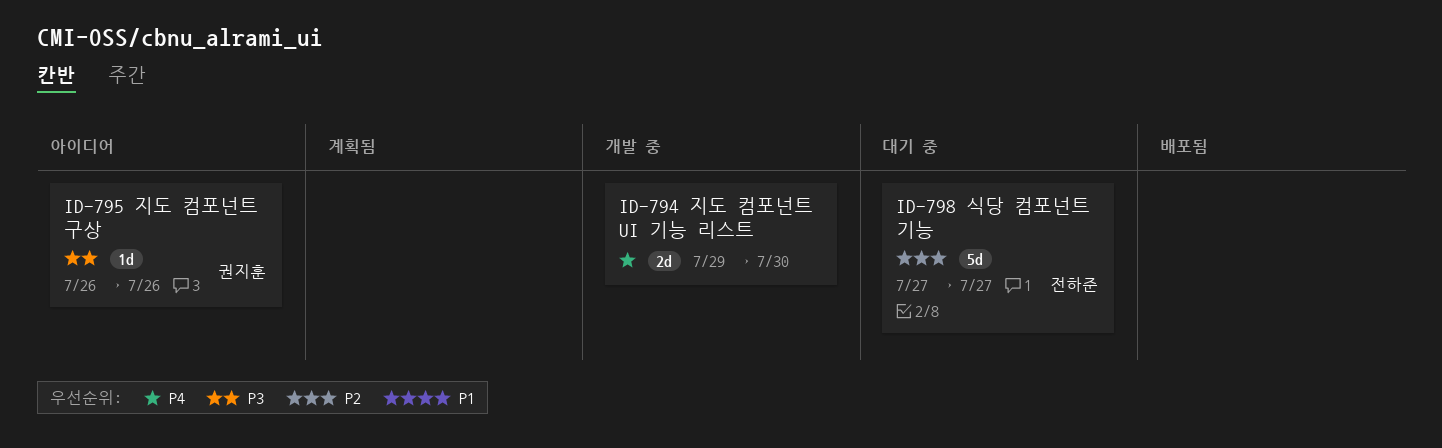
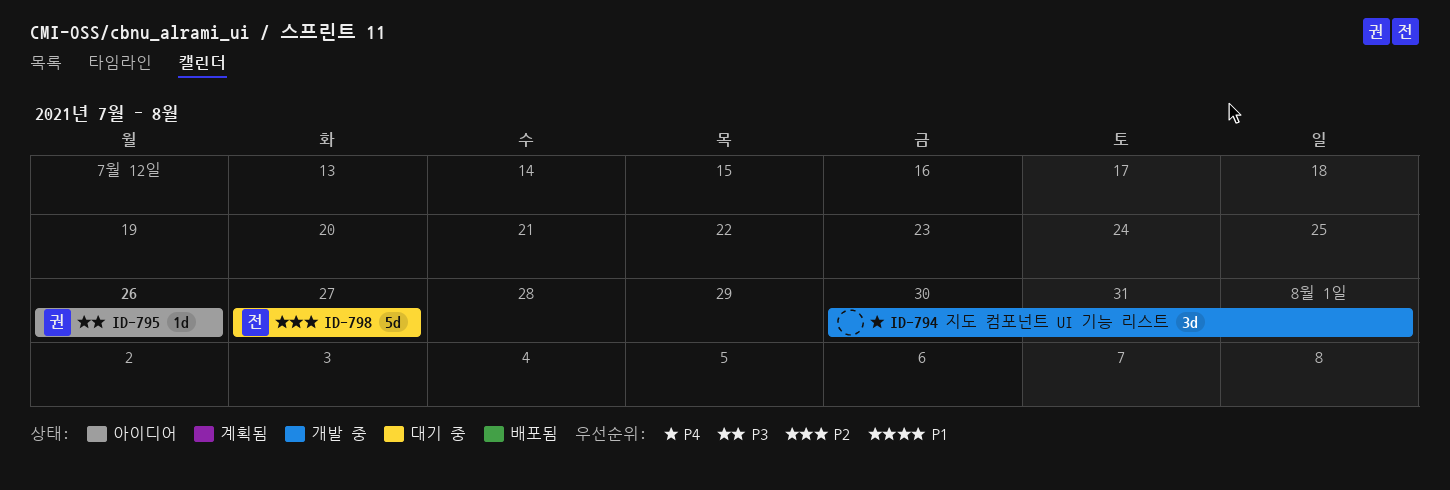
ID-794, estimate: 2d -> 3d
ID-794, start: Jul 29 -> Jul 30
ID-794, due: Jul 30 -> Aug 1

